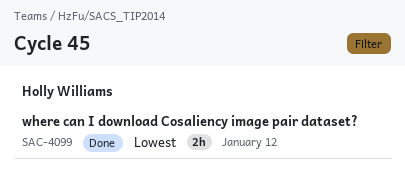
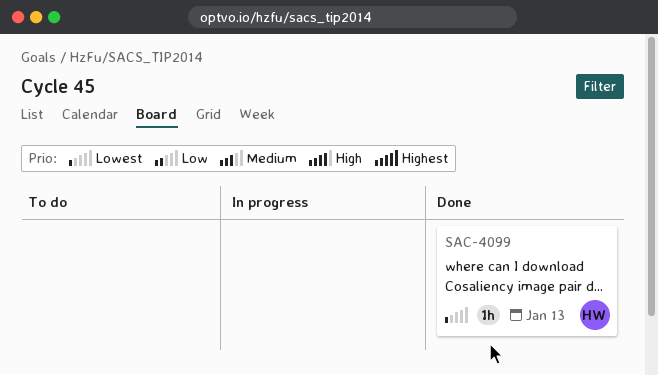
SAC-4099, estimate: 2h -> 1h
SAC-4099, due: Jan 12 -> Jan 13

